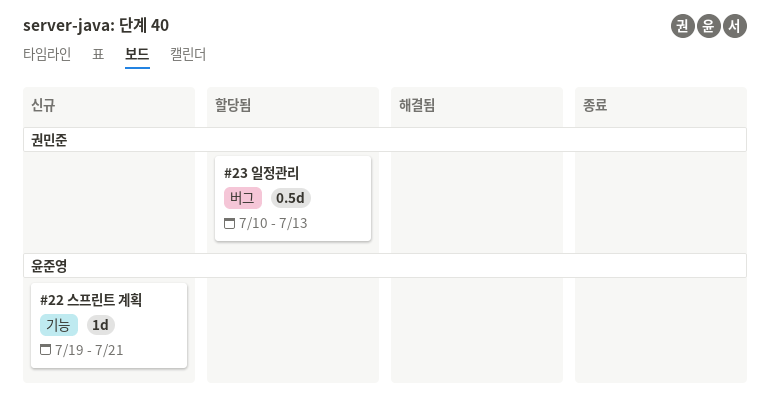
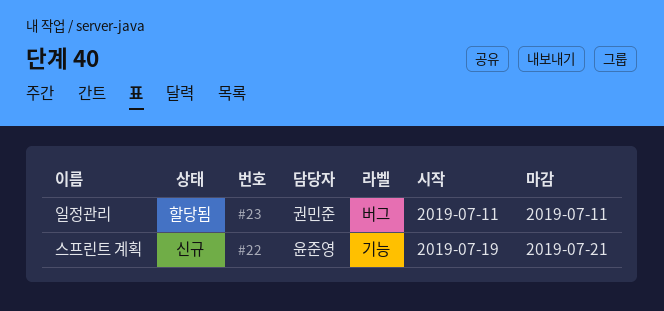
#23, start: Jul 10 -> Jul 11
#23, due: Jul 13 -> Jul 11

